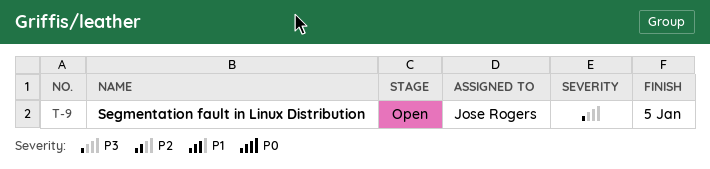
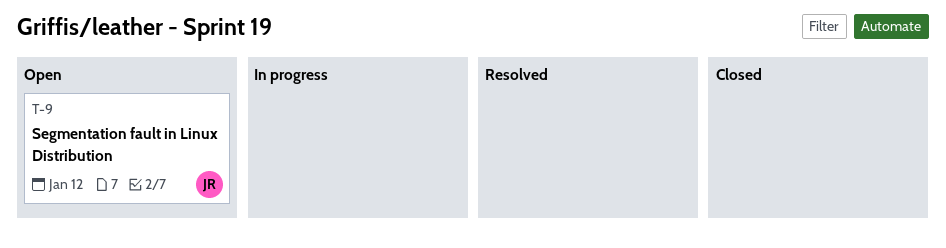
T-9, due: Jan 5 -> Jan 12

